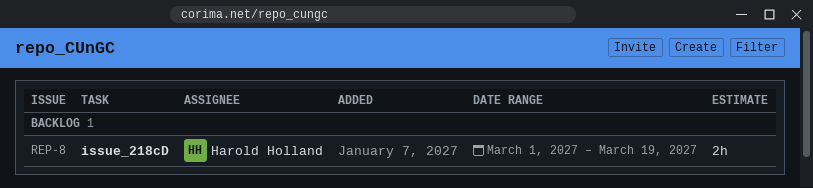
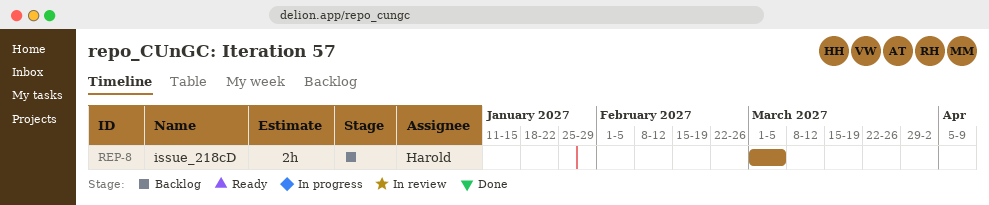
REP-8, due: Mar 19 -> Mar 5

